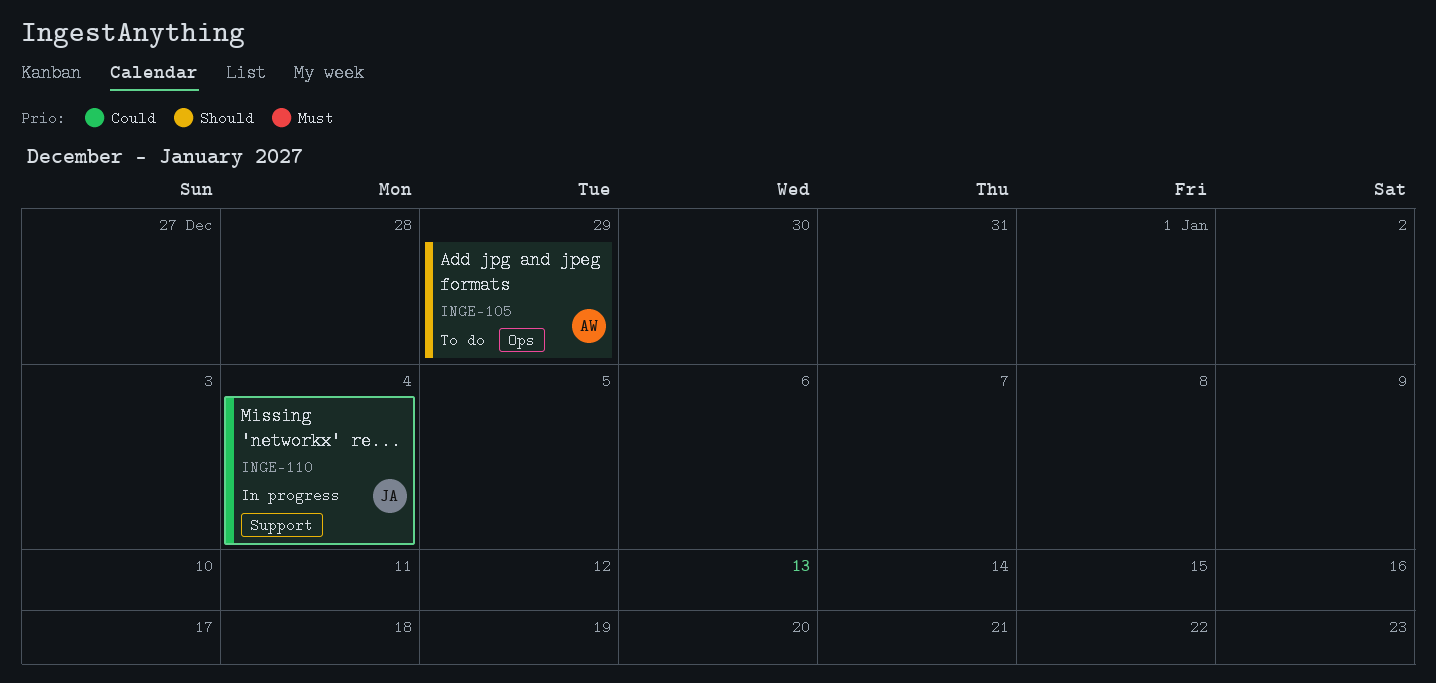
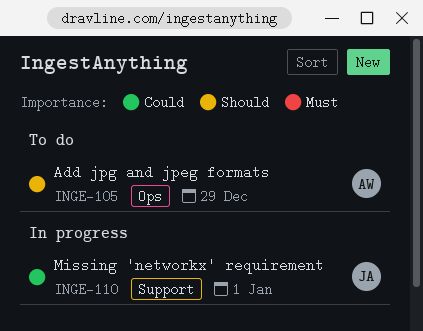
INGE-110, due: Jan 4 -> Jan 1

